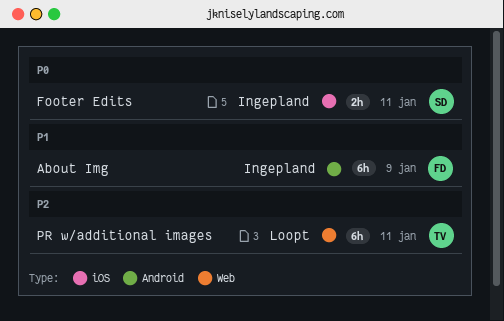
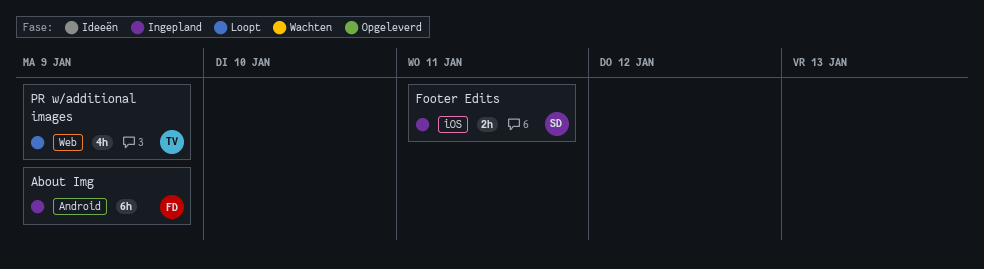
PR w/additional images, estimate: 6h -> 4h
PR w/additional images, due: Jan 11 -> Jan 9

